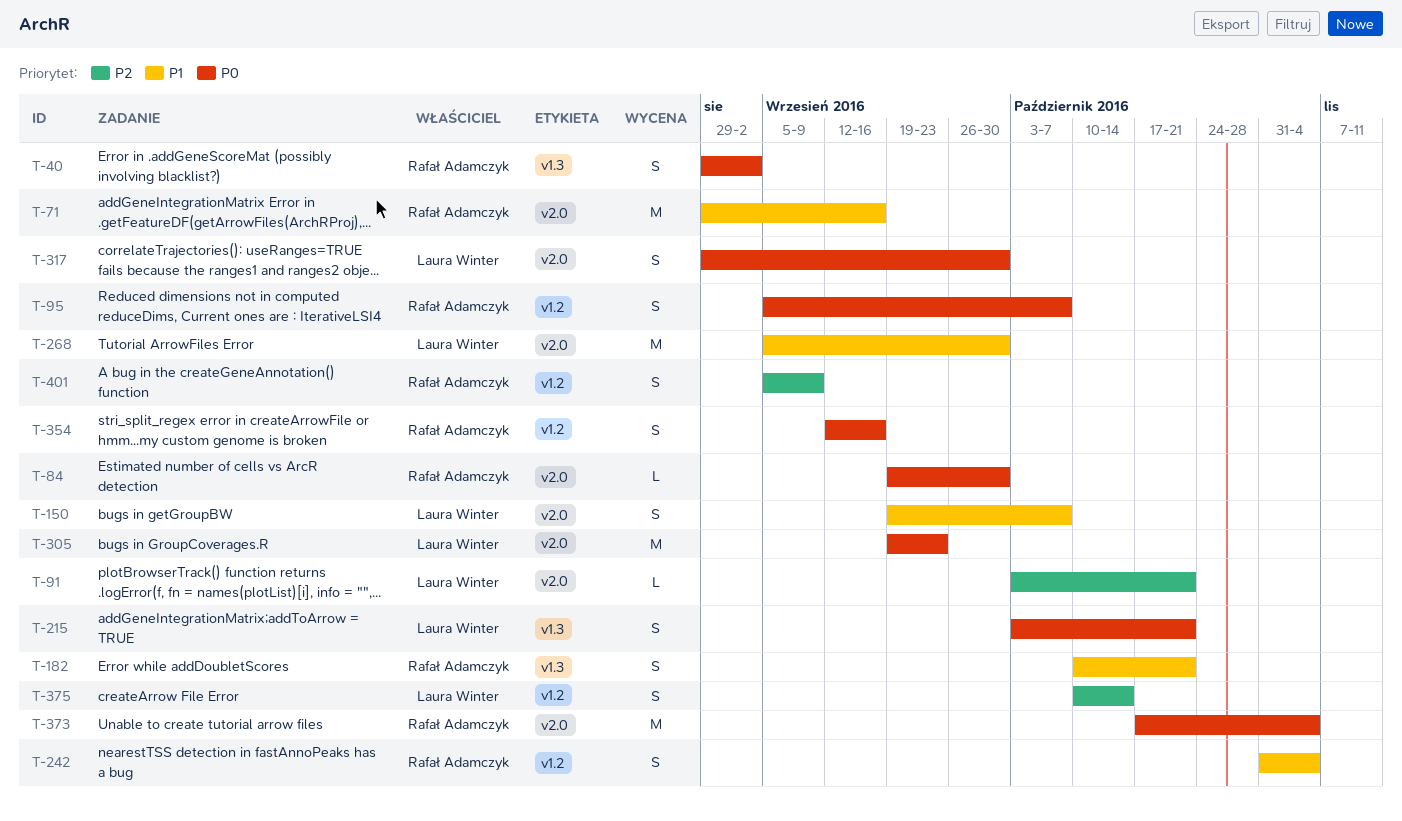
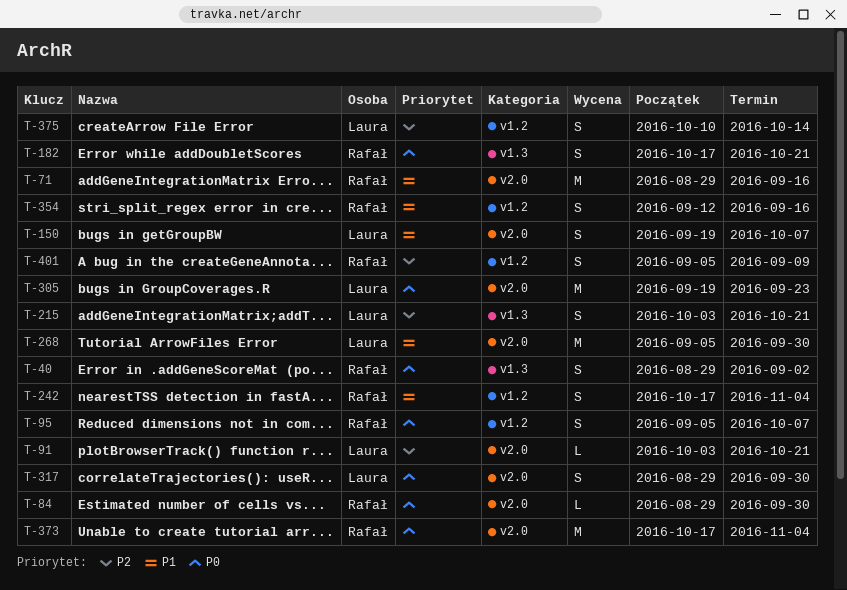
T-84, start: Sep 19 -> Aug 29
T-182, priority: P1 -> P0
T-182, start: Oct 10 -> Oct 17
T-215, priority: P0 -> P2
T-242, start: Oct 31 -> Oct 17
T-354, priority: P0 -> P1

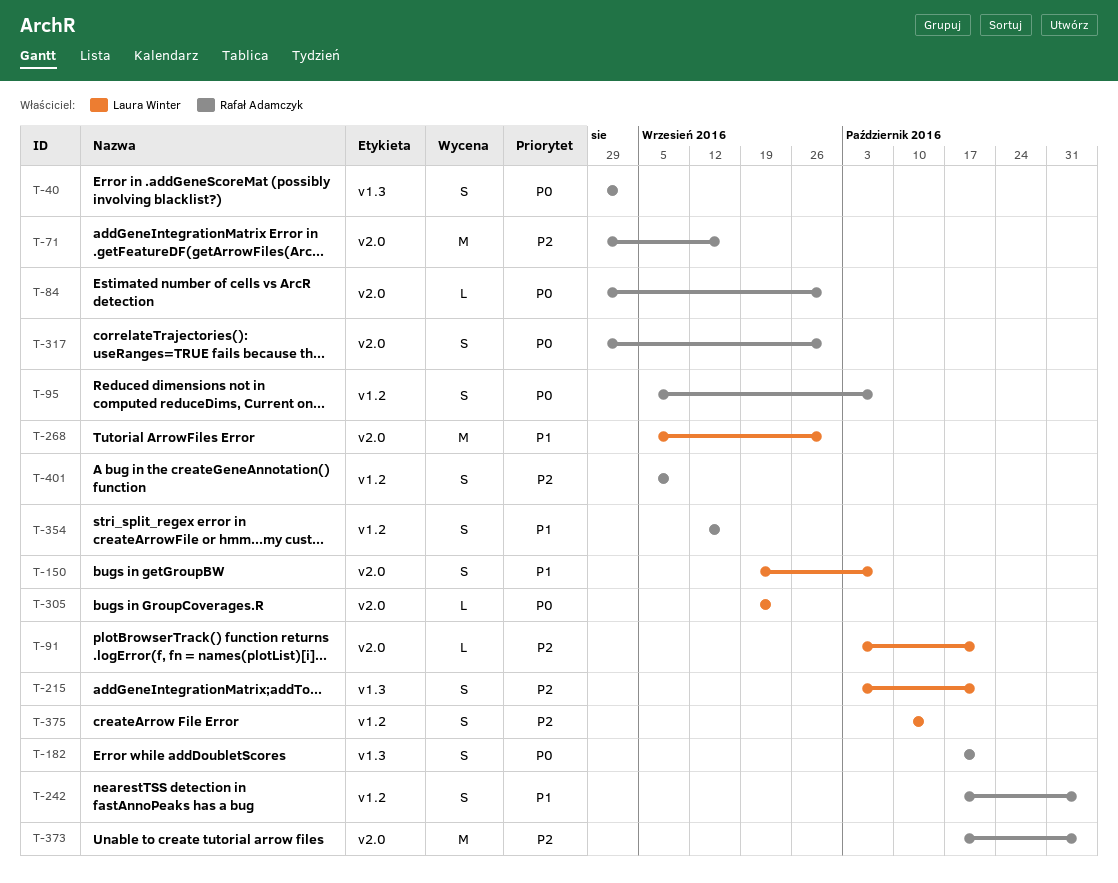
T-71, priority: P1 -> P2
T-305, estimate: M -> L
T-317, owner: Laura Winter -> Rafał Adamczyk
T-373, priority: P0 -> P2

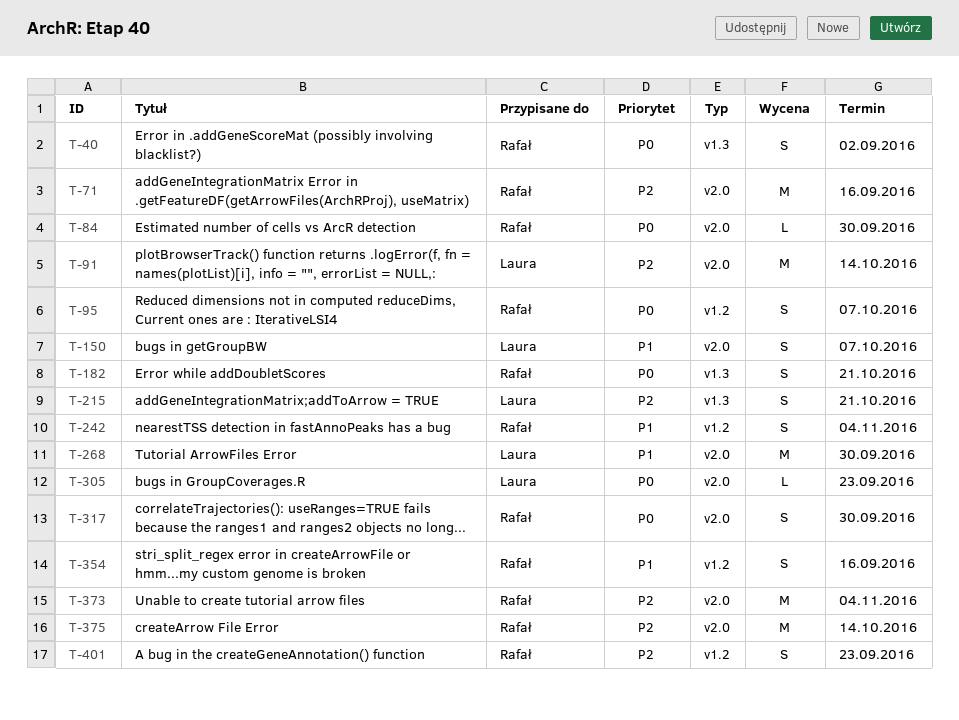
T-91, estimate: L -> M
T-91, due: Oct 21 -> Oct 14
T-375, owner: Laura Winter -> Rafał Adamczyk
T-375, label: v1.2 -> v2.0
T-375, estimate: S -> M
T-401, due: Sep 9 -> Sep 23

